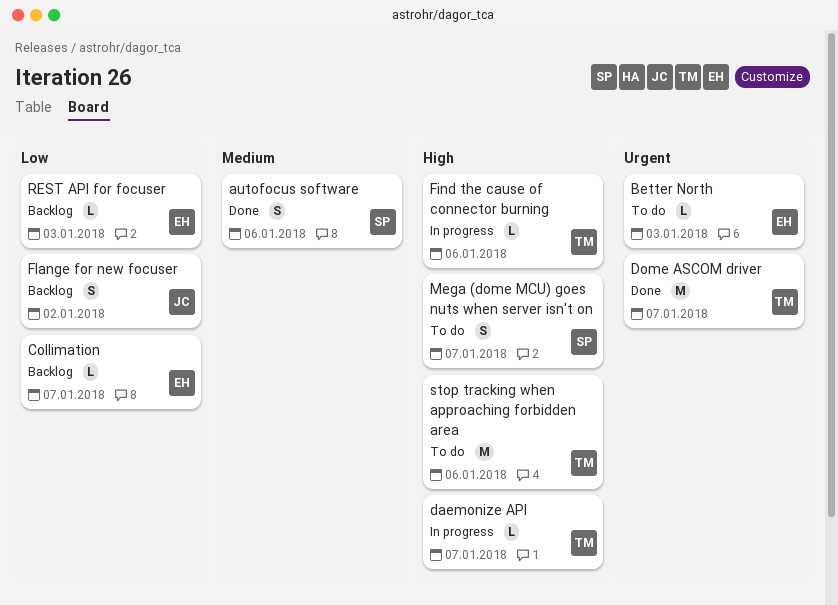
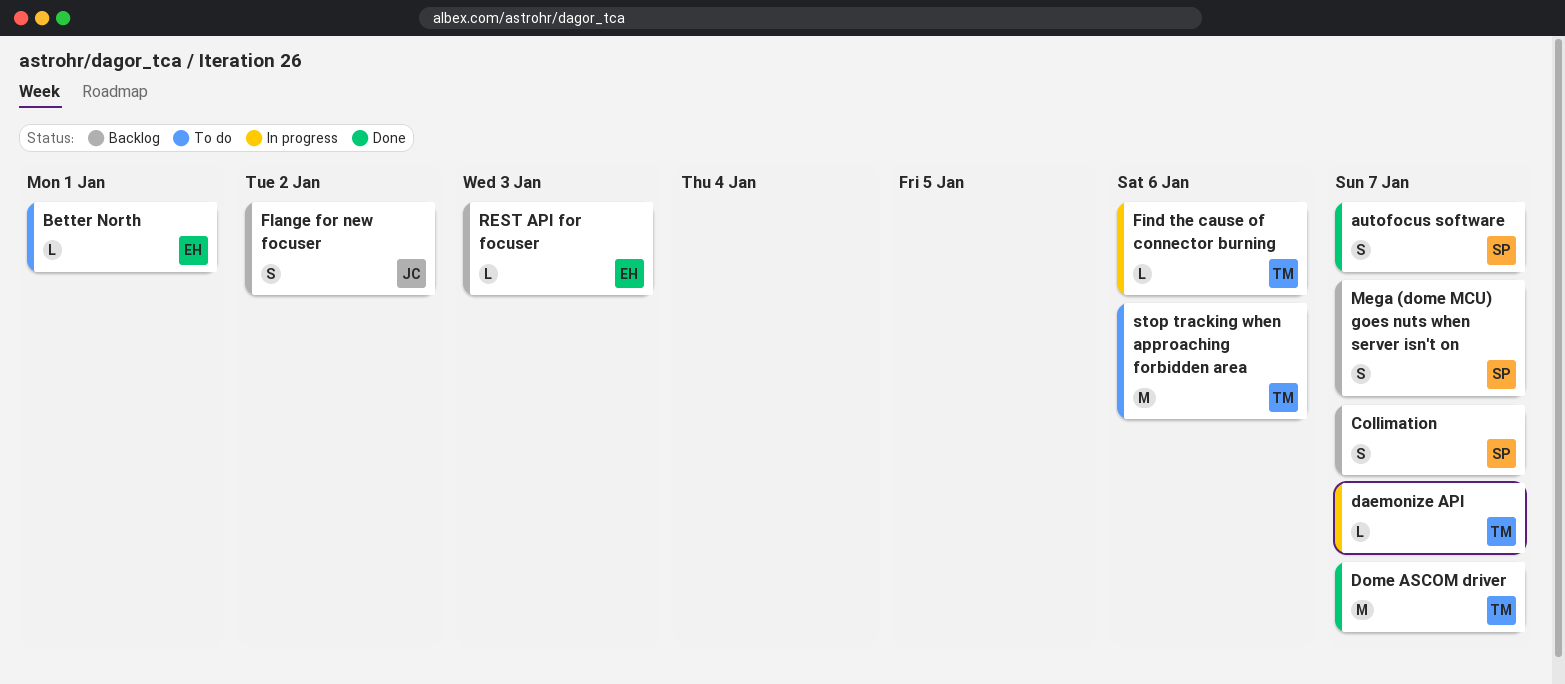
autofocus software, due: Jan 6 -> Jan 7
Better North, due: Jan 3 -> Jan 1
Collimation, owner: EH -> SP
Collimation, estimate: L -> S
Mega (dome MCU) goes nuts when server isn't on, status: To do -> Backlog

